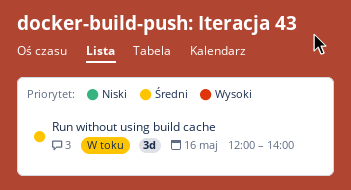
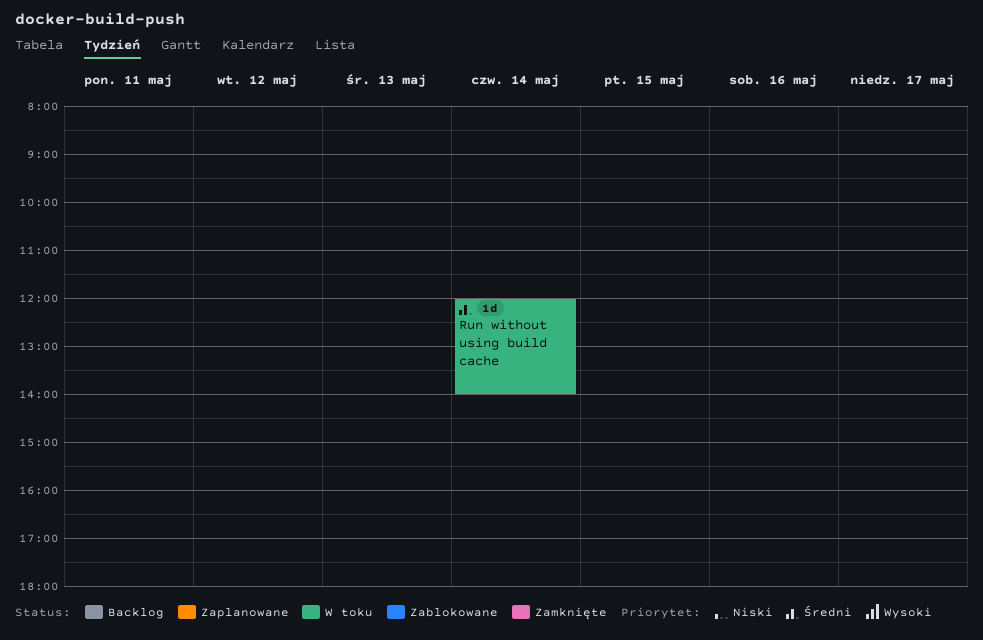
Run without using build cache, estimate: 3d -> 1d
Run without using build cache, day: May 16 -> May 14

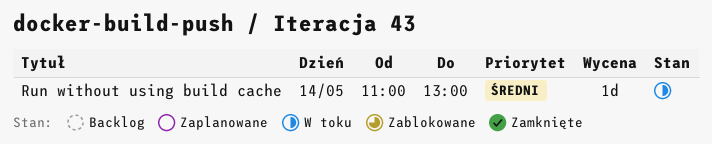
Run without using build cache, begins: 12:00 -> 11:00
Run without using build cache, ends: 14:00 -> 13:00

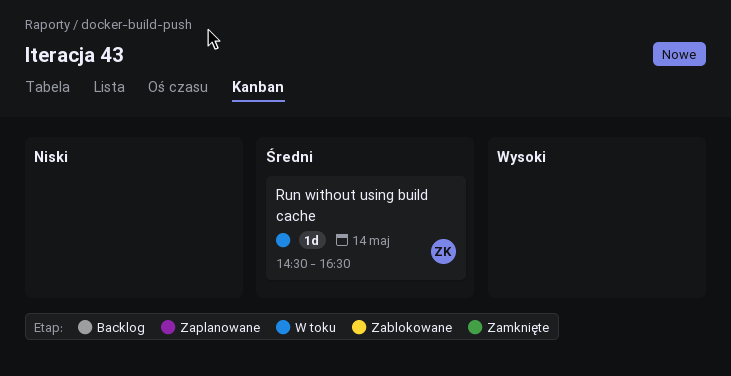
Run without using build cache, begins: 11:00 -> 14:30
Run without using build cache, ends: 13:00 -> 16:30

